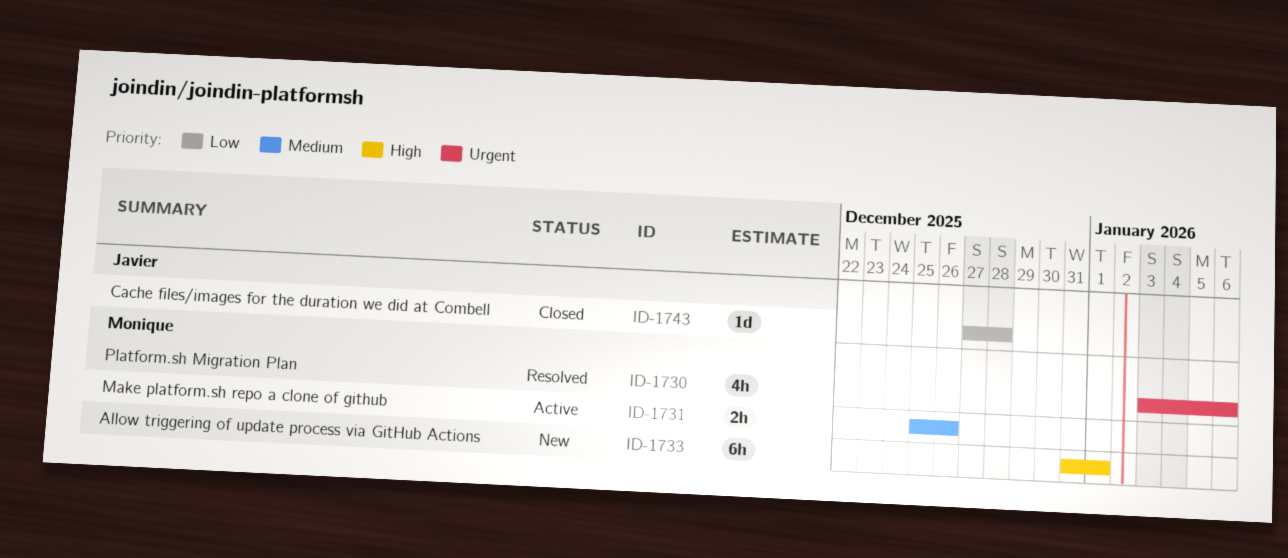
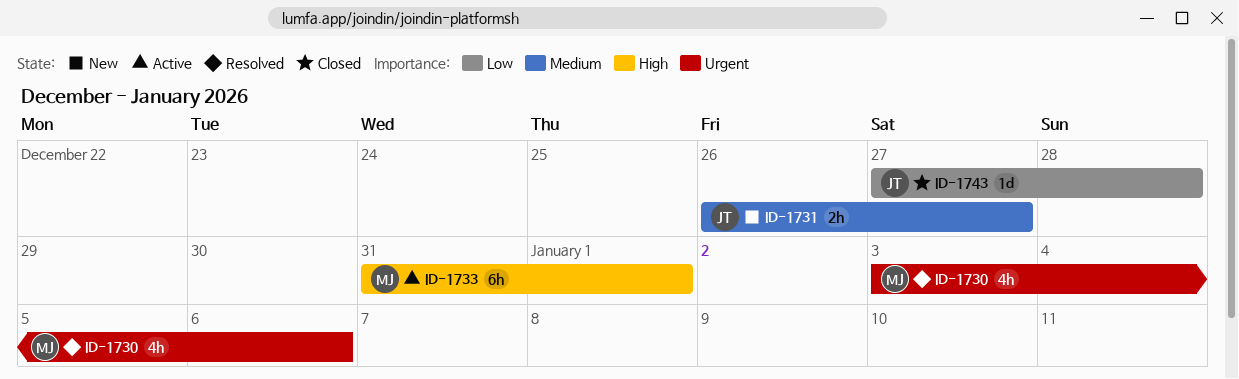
ID-1731, status: Active -> New
ID-1731, owner: Monique -> Javier
ID-1731, start: Dec 25 -> Dec 26
ID-1731, due: Dec 26 -> Dec 27
ID-1733, status: New -> Active

